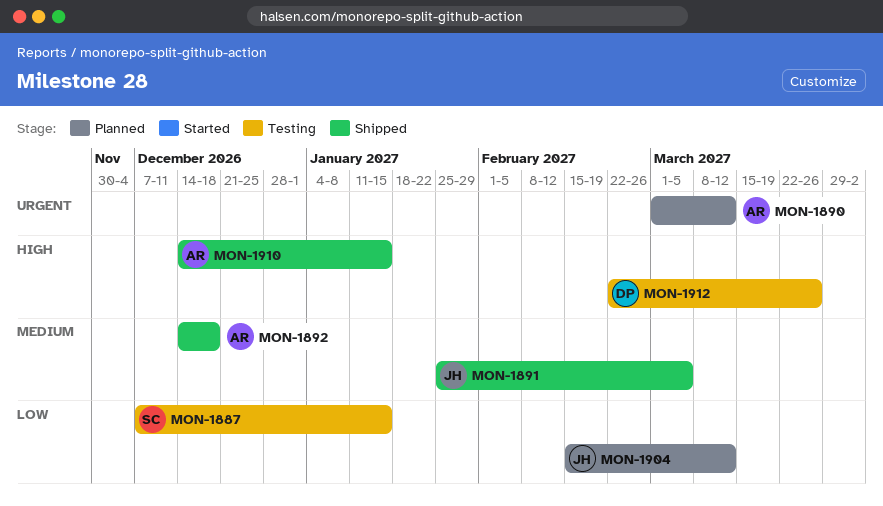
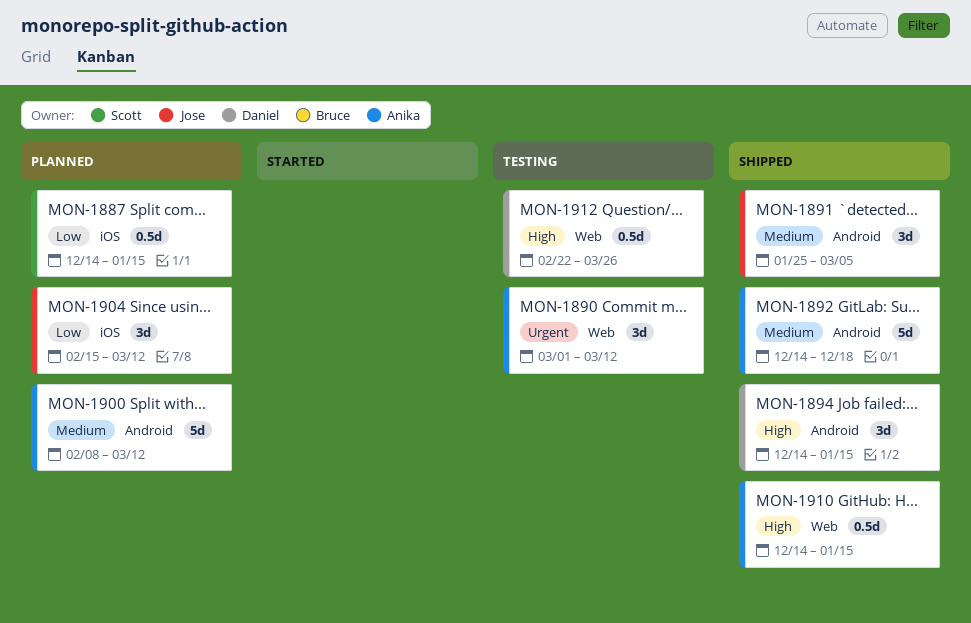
MON-1887, status: Testing -> Planned
MON-1887, start: Dec 7 -> Dec 14
MON-1890, status: Planned -> Testing
MON-1894: none -> present
MON-1900: none -> present

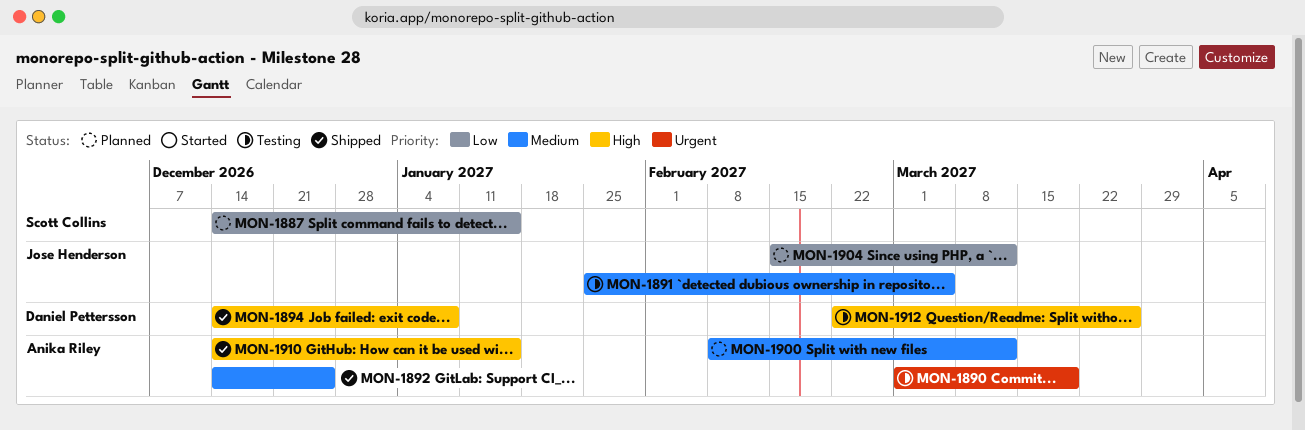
MON-1890, due: Mar 12 -> Mar 19
MON-1891, status: Shipped -> Testing
MON-1892, due: Dec 18 -> Dec 25
MON-1894, due: Jan 15 -> Jan 8

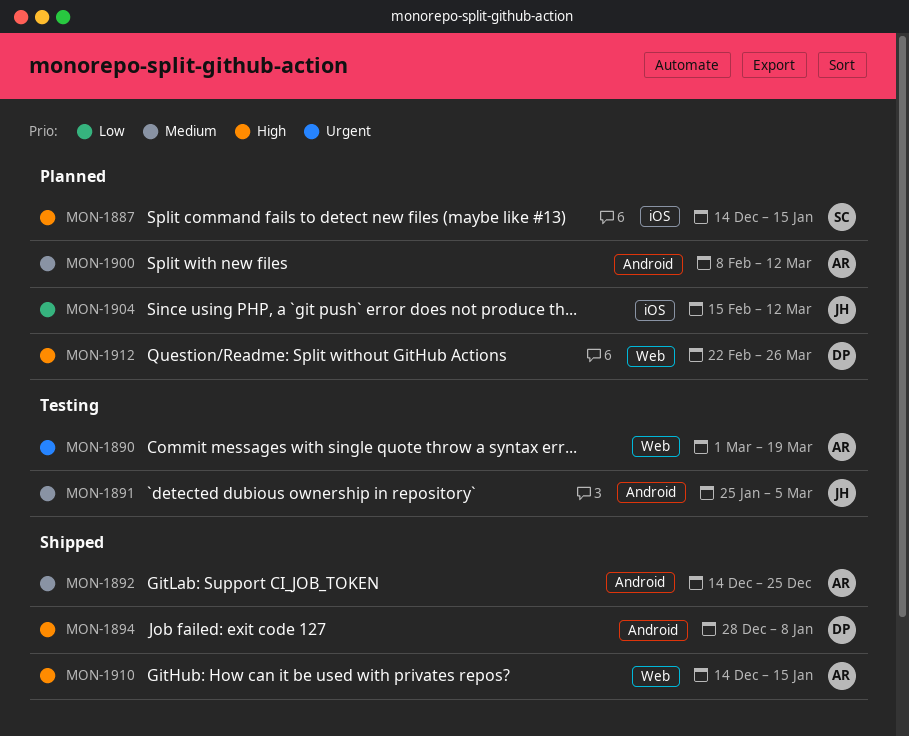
MON-1887, priority: Low -> High
MON-1894, start: Dec 14 -> Dec 28
MON-1912, status: Testing -> Planned

